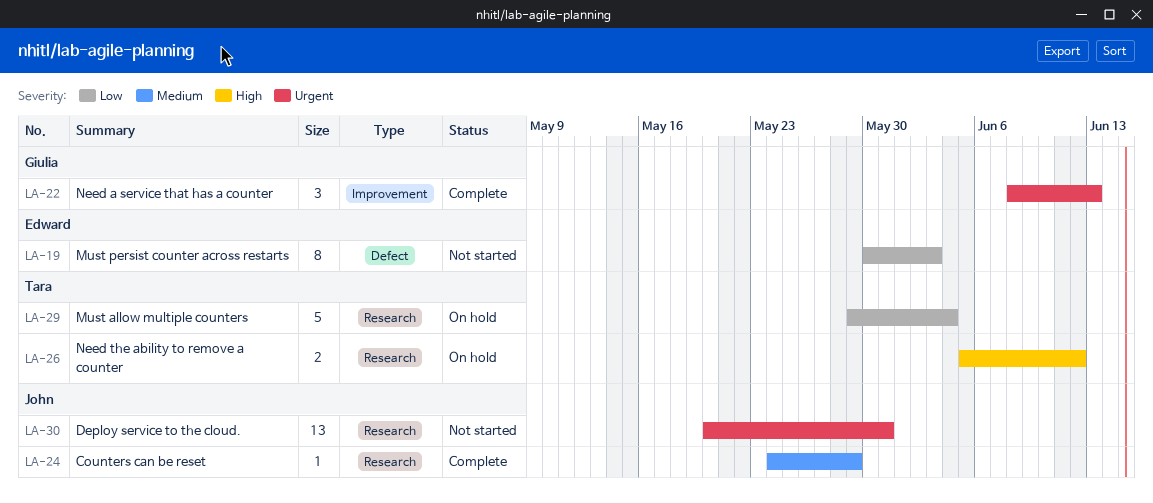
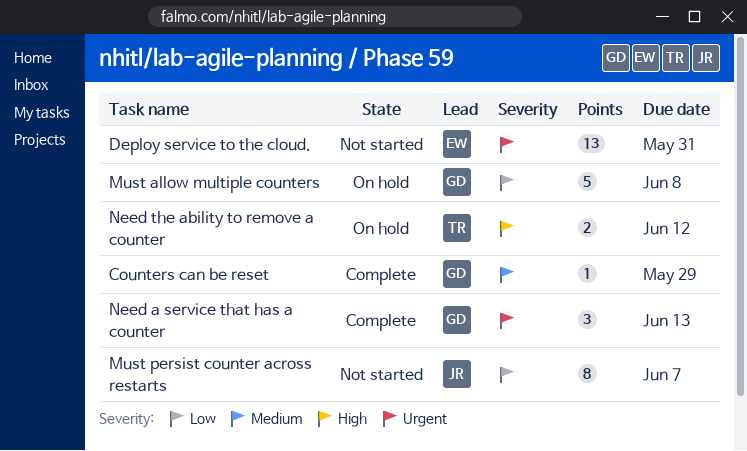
Counters can be reset, owner: John -> Giulia
Deploy service to the cloud., owner: John -> Edward
Must allow multiple counters, owner: Tara -> Giulia
Must allow multiple counters, due: Jun 4 -> Jun 8
Must persist counter across restarts, owner: Edward -> John
Must persist counter across restarts, due: Jun 3 -> Jun 7

